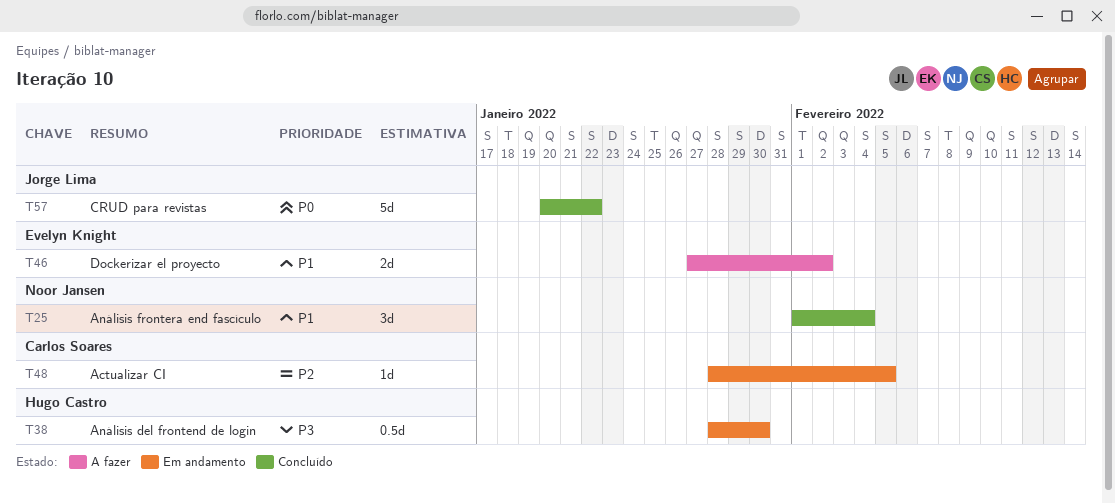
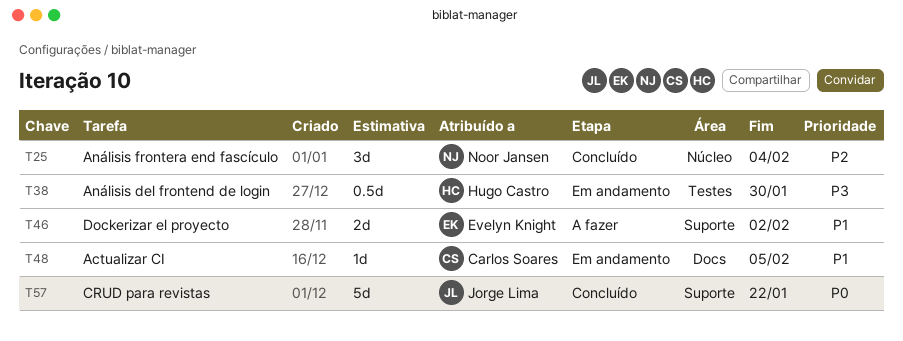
T25, priority: P1 -> P2
T48, priority: P2 -> P1

